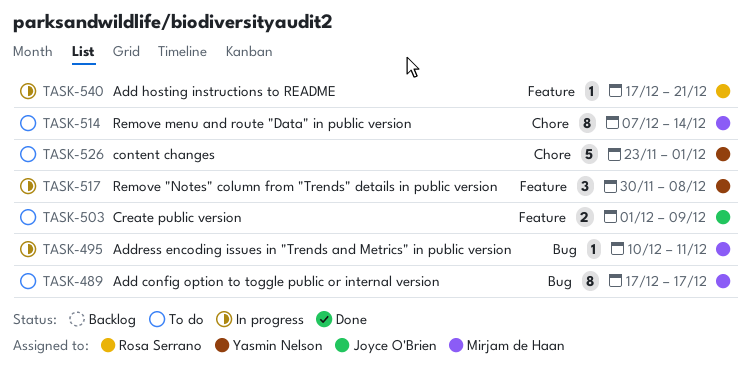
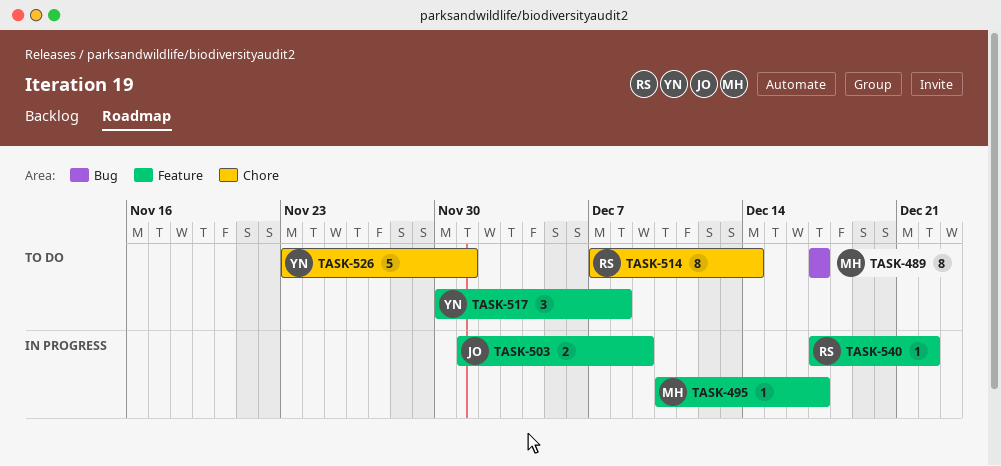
TASK-495, label: Bug -> Feature
TASK-495, due: Dec 11 -> Dec 17
TASK-503, status: To do -> In progress
TASK-514, owner: Mirjam de Haan -> Rosa Serrano
TASK-517, status: In progress -> To do
TASK-540, due: Dec 21 -> Dec 22

